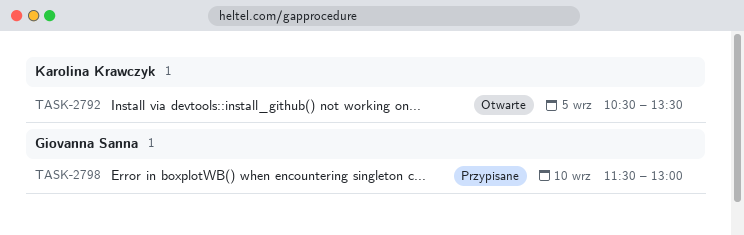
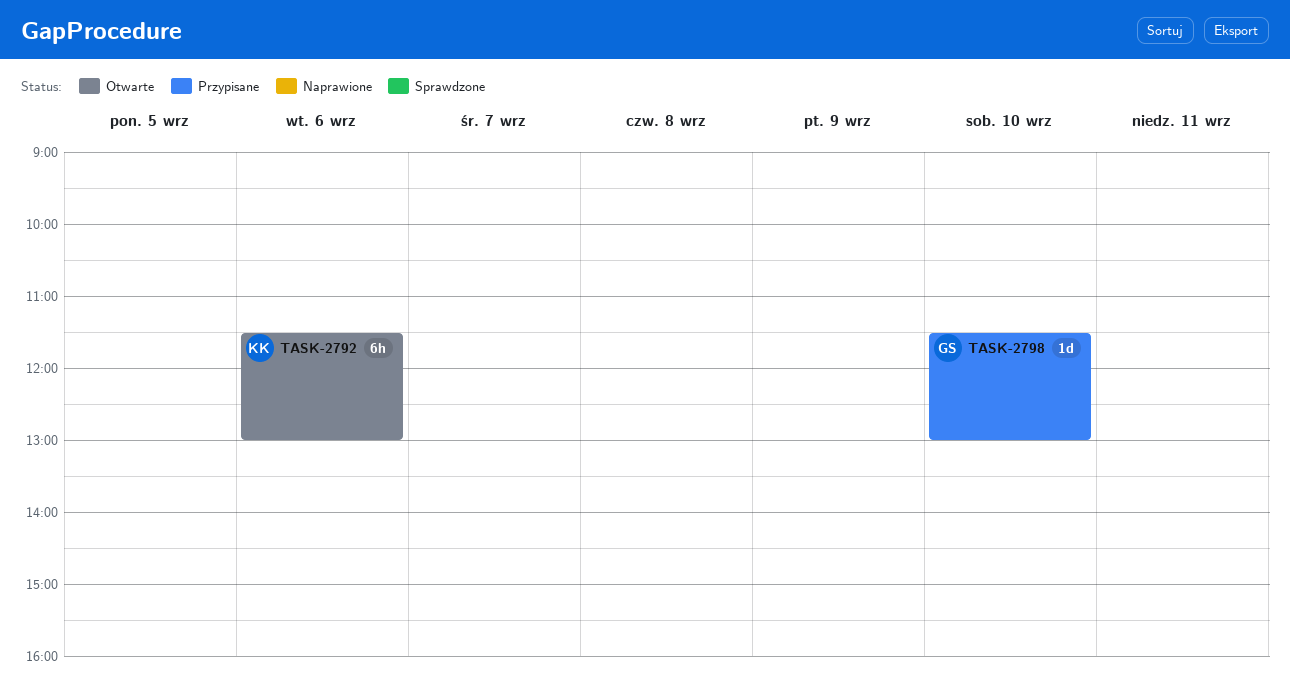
TASK-2792, day: Sep 5 -> Sep 6
TASK-2792, begins: 10:30 -> 11:30
TASK-2792, ends: 13:30 -> 13:00

